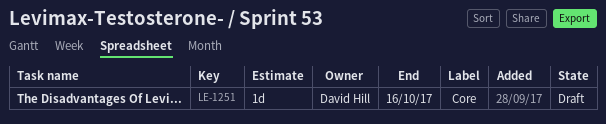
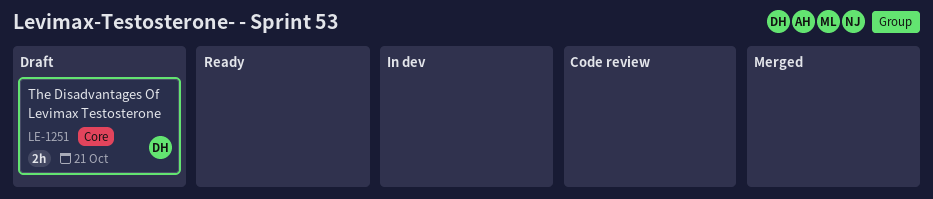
LE-1251, estimate: 1d -> 2h
LE-1251, due: Oct 16 -> Oct 21

